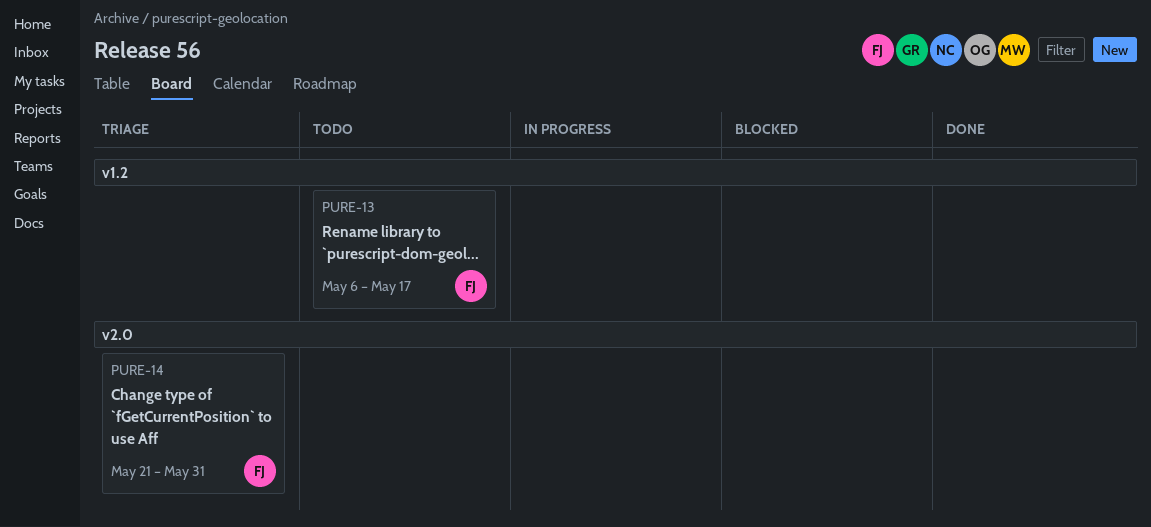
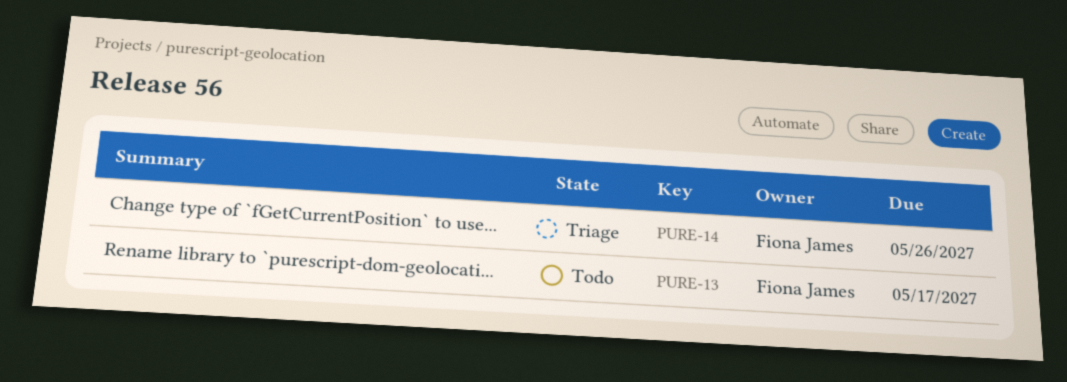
PURE-14, due: May 31 -> May 26

